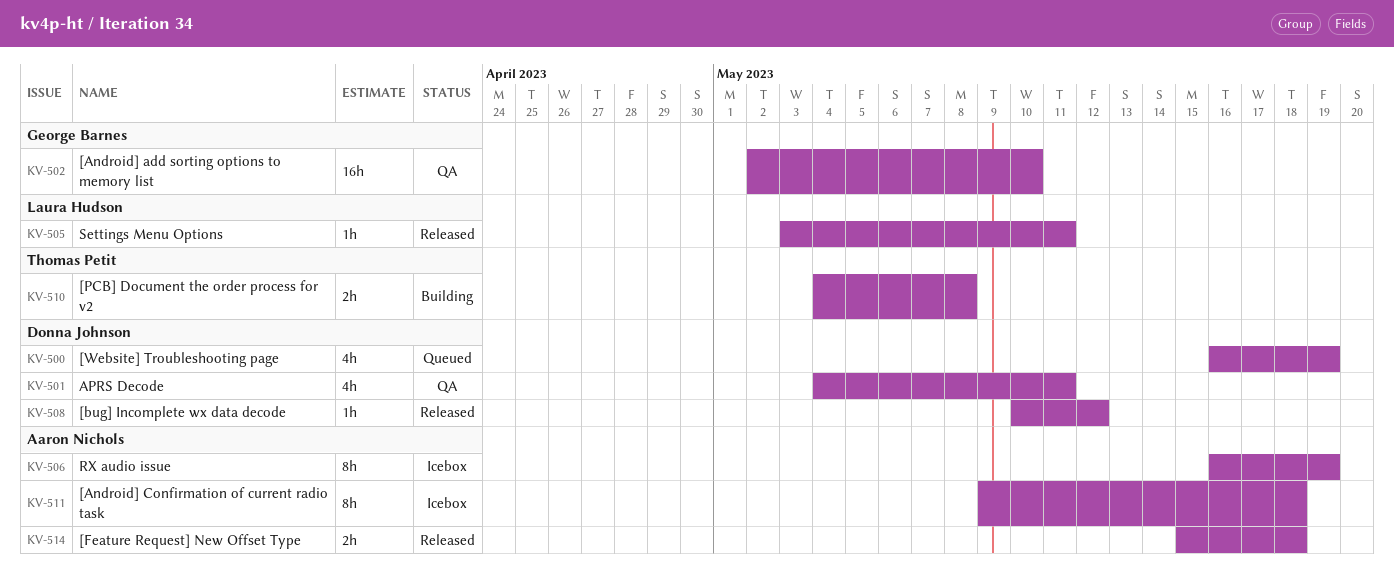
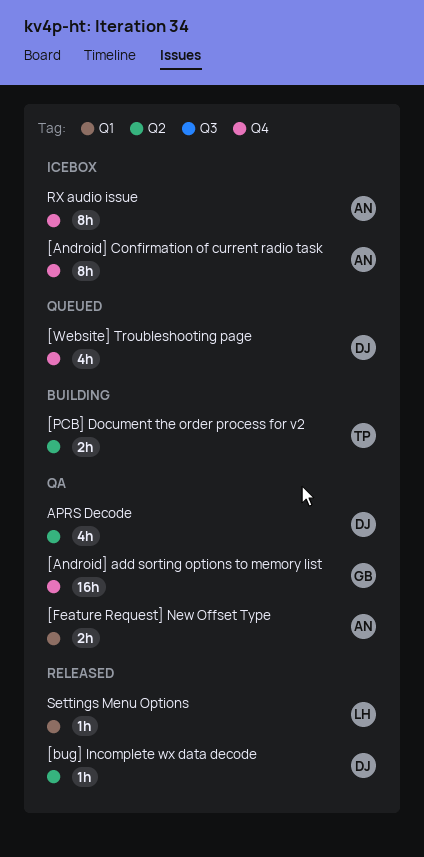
[Feature Request] New Offset Type, status: Released -> QA

